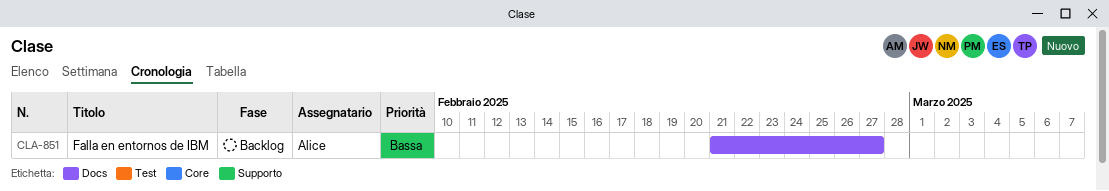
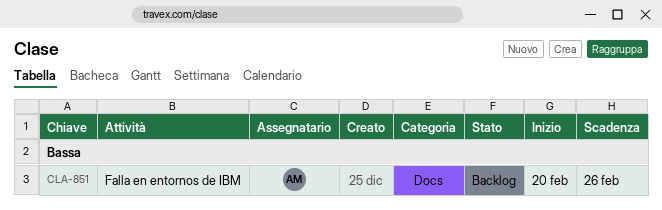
CLA-851, start: Feb 21 -> Feb 20
CLA-851, due: Feb 27 -> Feb 26

